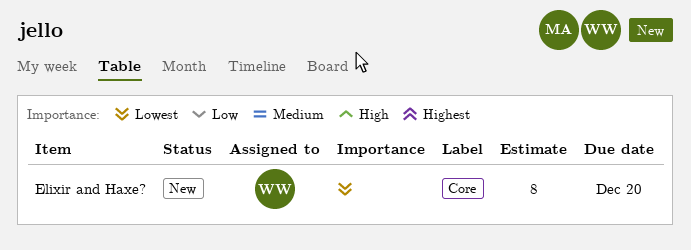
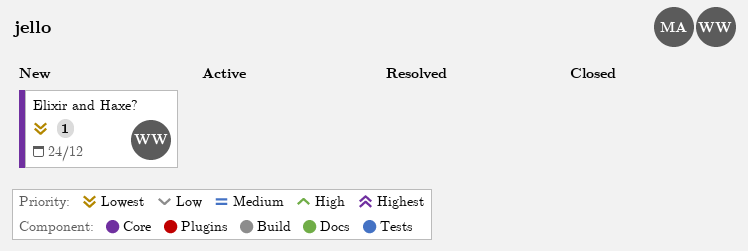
Elixir and Haxe?, estimate: 8 -> 1
Elixir and Haxe?, due: Dec 20 -> Dec 24

